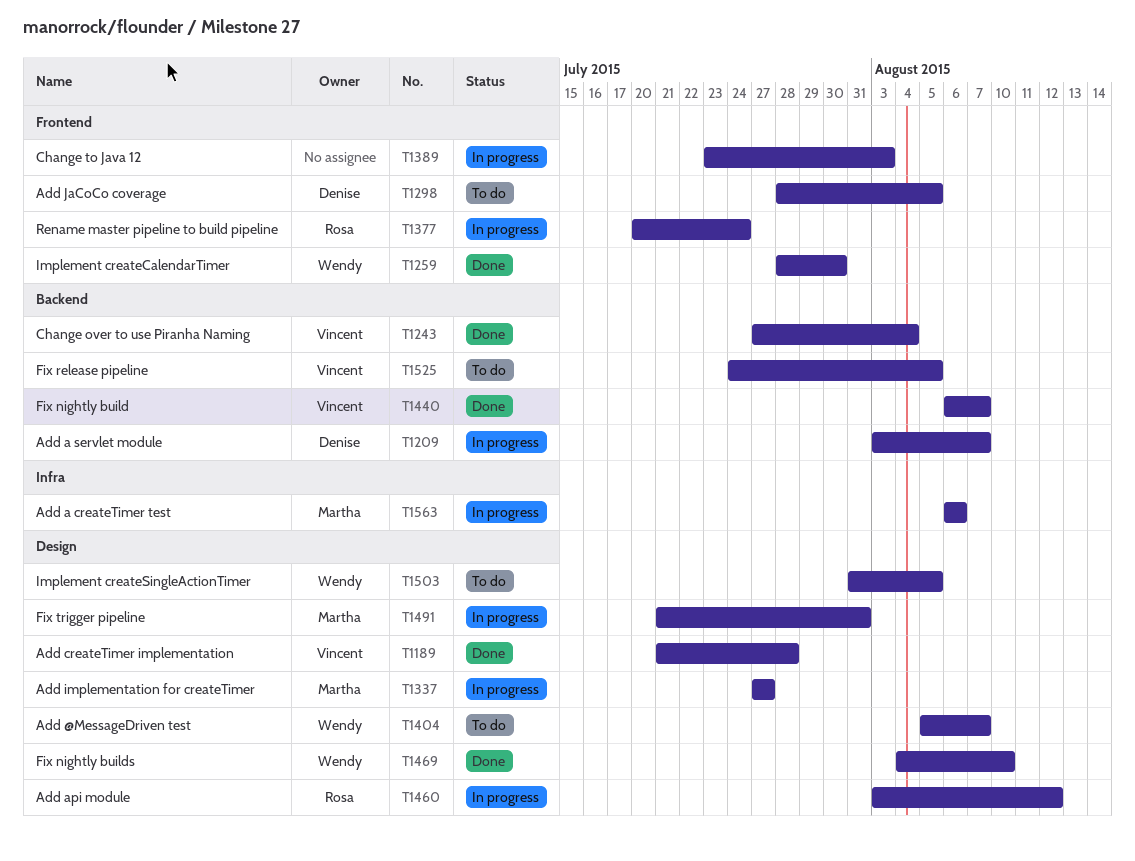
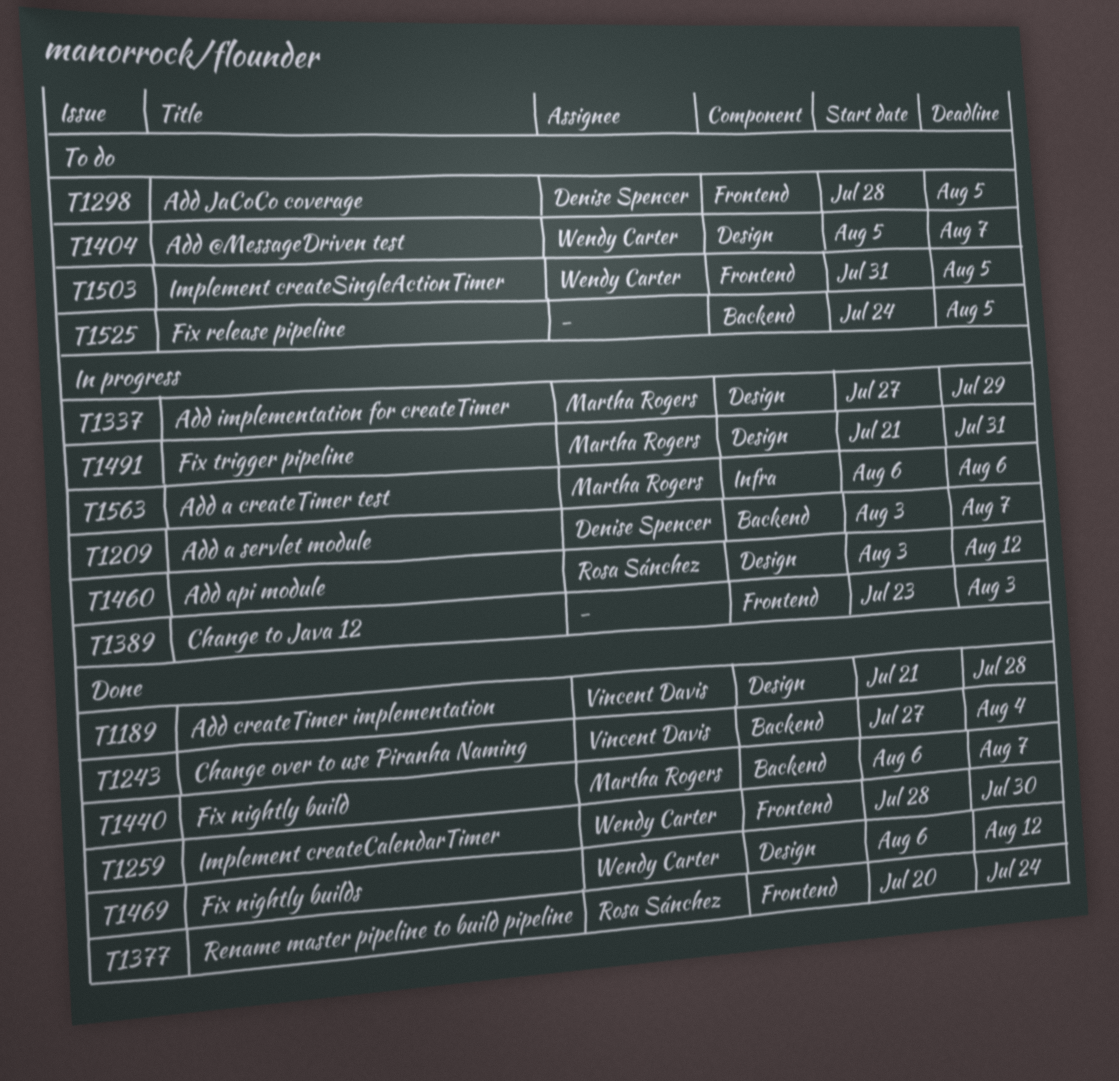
T1337, due: Jul 27 -> Jul 29
T1377, status: In progress -> Done
T1440, owner: Vincent Davis -> Martha Rogers
T1469, start: Aug 4 -> Aug 6
T1469, due: Aug 10 -> Aug 12
T1503, label: Design -> Frontend
T1525, owner: Vincent Davis -> none

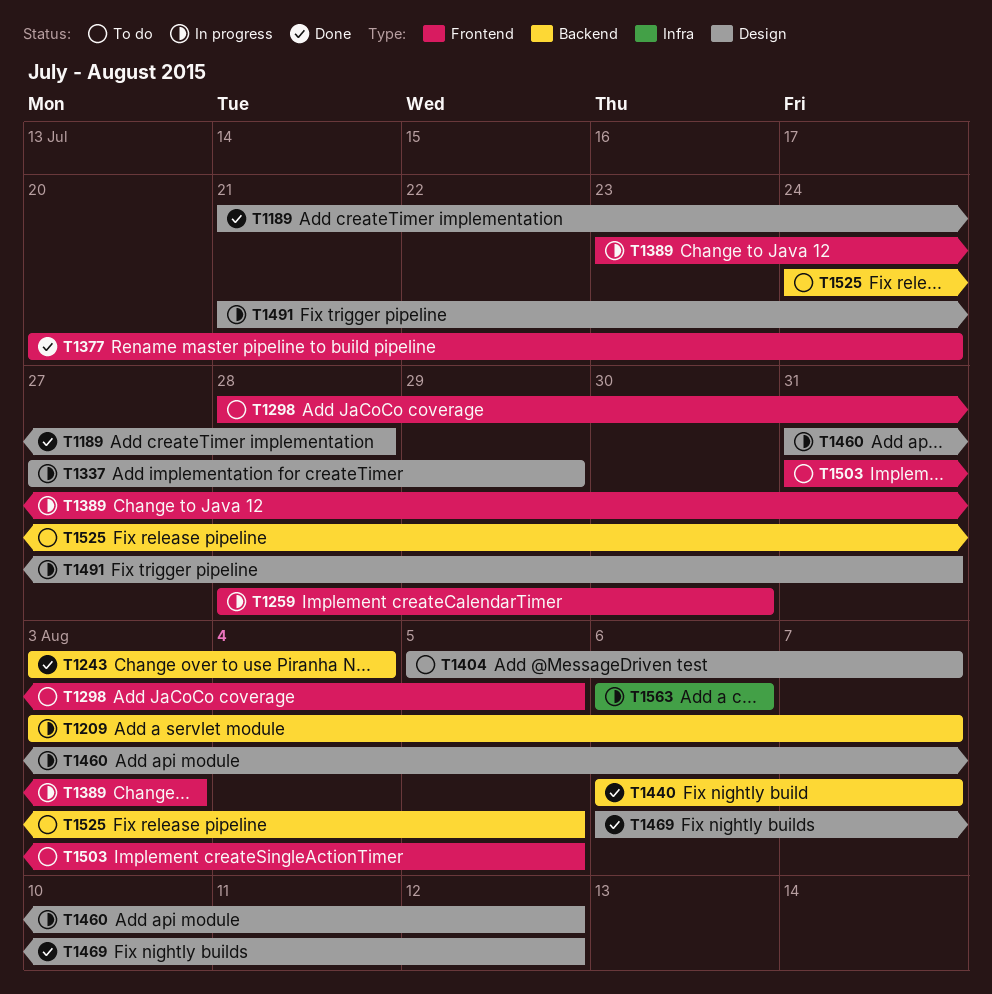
T1243, start: Jul 27 -> Aug 3
T1259, status: Done -> In progress
T1460, start: Aug 3 -> Jul 31

